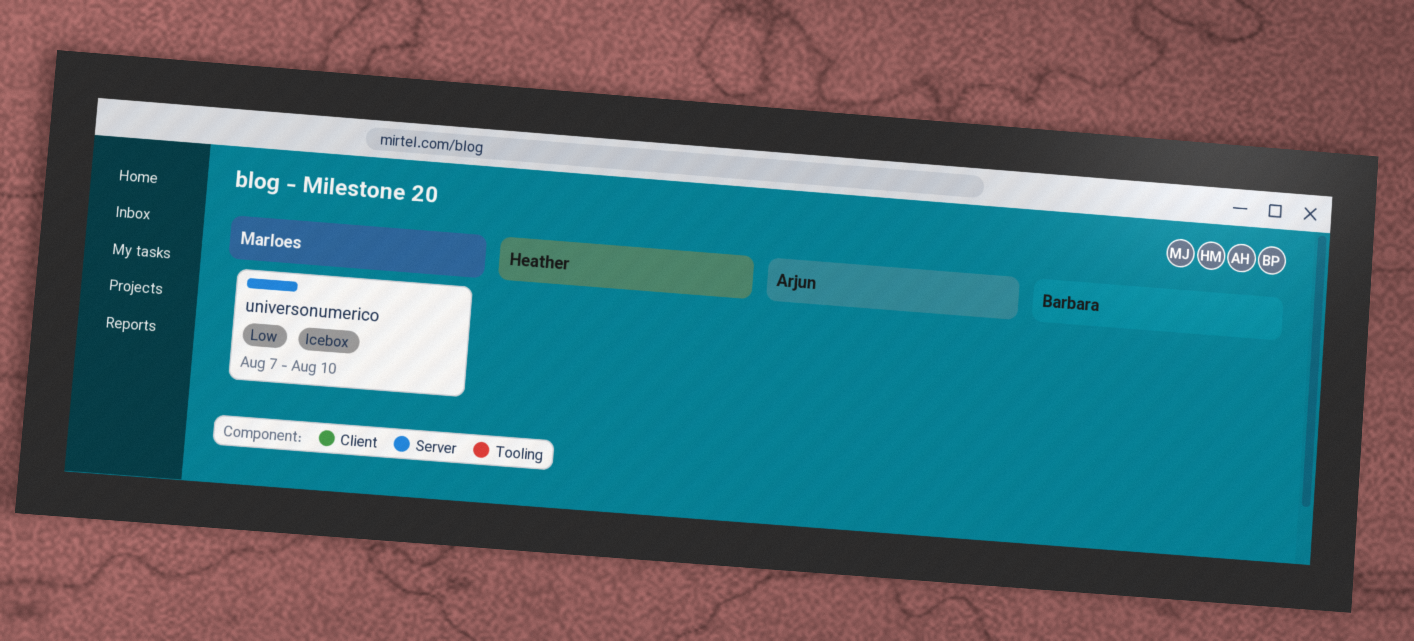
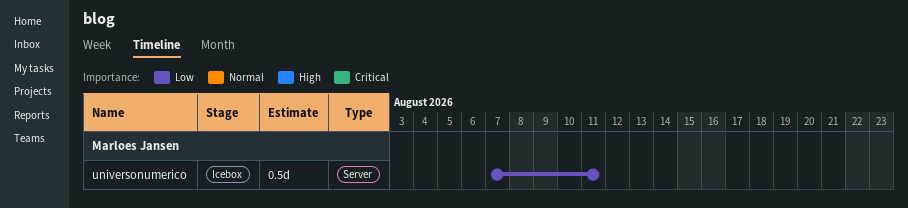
universonumerico, due: Aug 10 -> Aug 11

